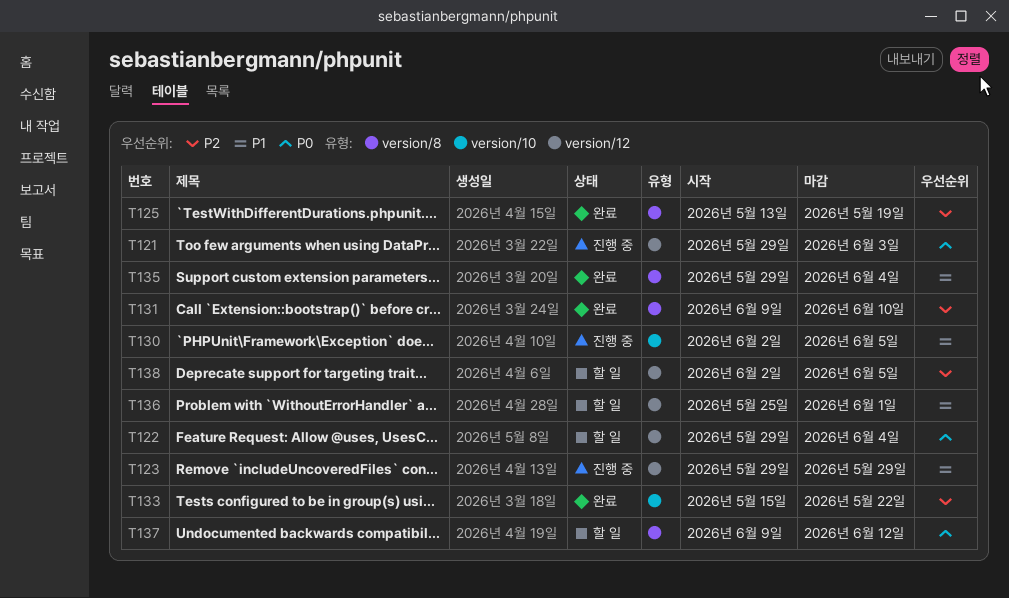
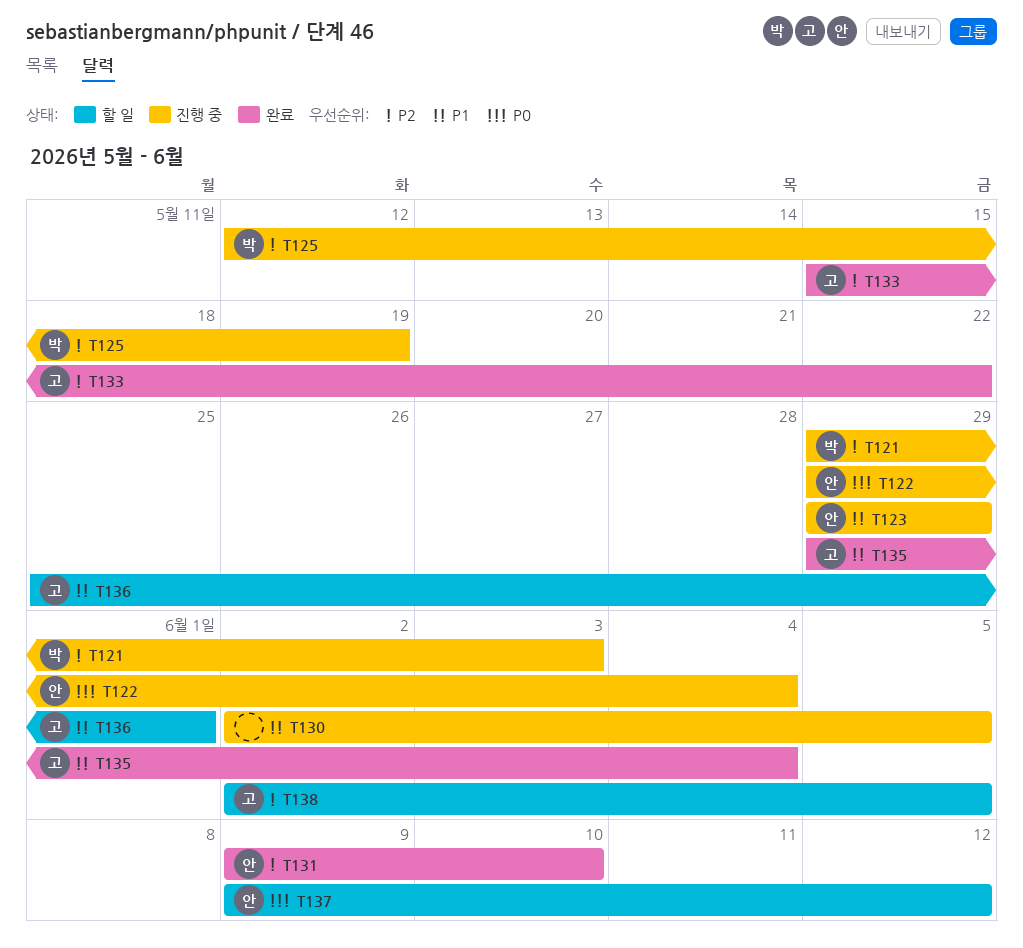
T121, priority: P0 -> P2
T122, status: 할 일 -> 진행 중
T125, status: 완료 -> 진행 중
T125, start: May 13 -> May 12

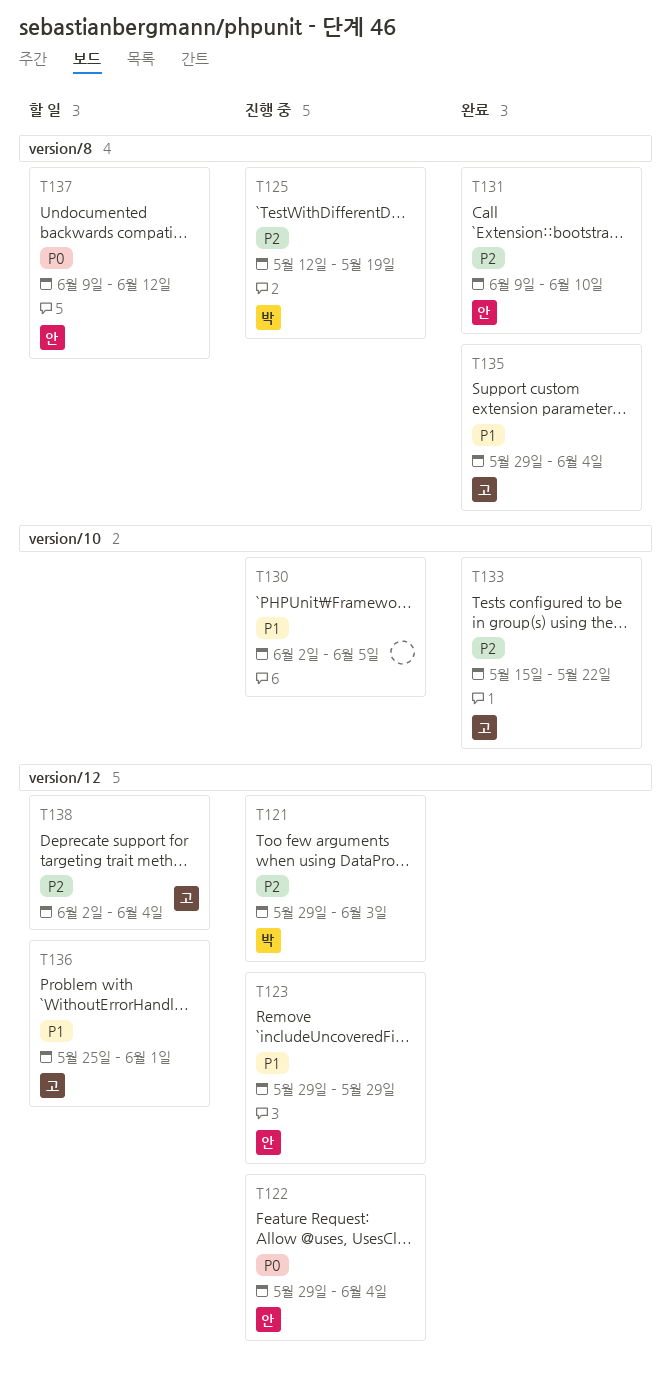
T138, due: Jun 5 -> Jun 4

